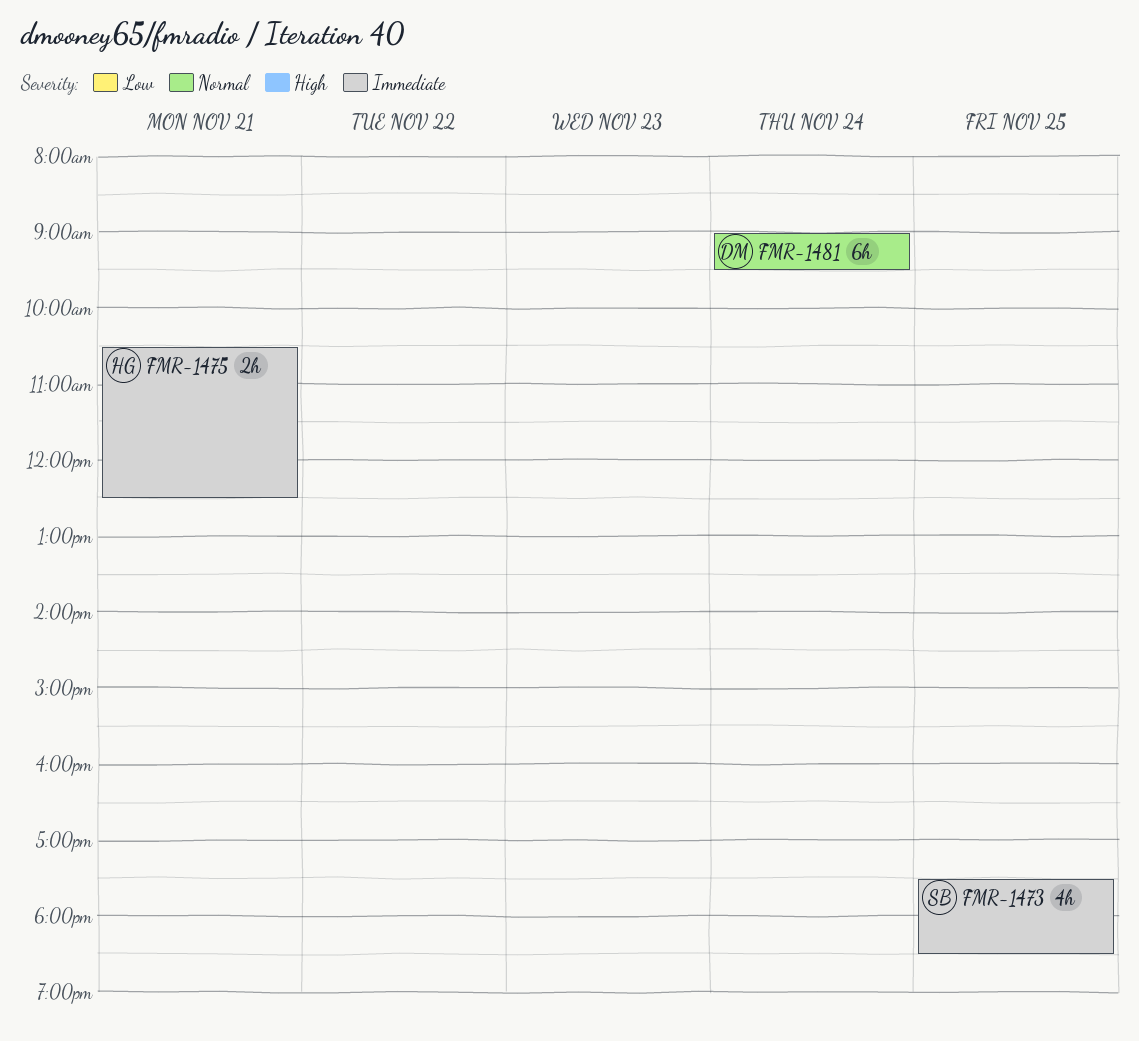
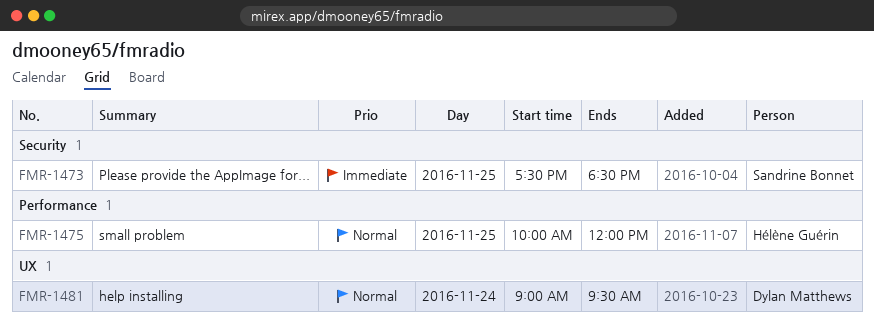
FMR-1475, priority: Immediate -> Normal
FMR-1475, day: Nov 21 -> Nov 25
FMR-1475, begins: 10:30 -> 10:00
FMR-1475, ends: 12:30 -> 12:00

